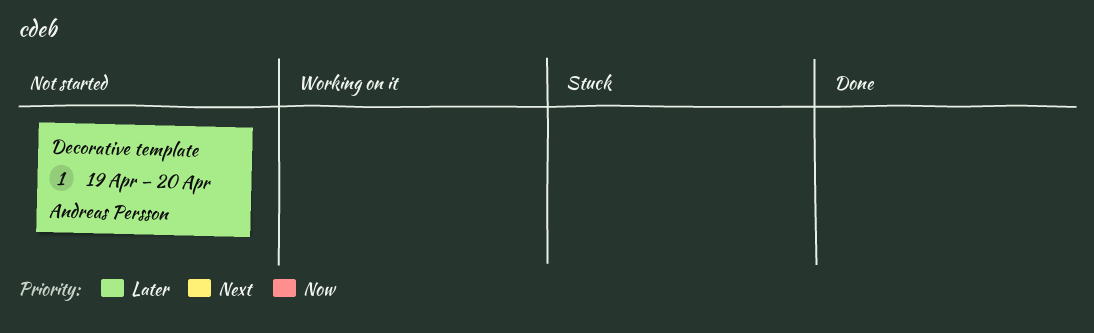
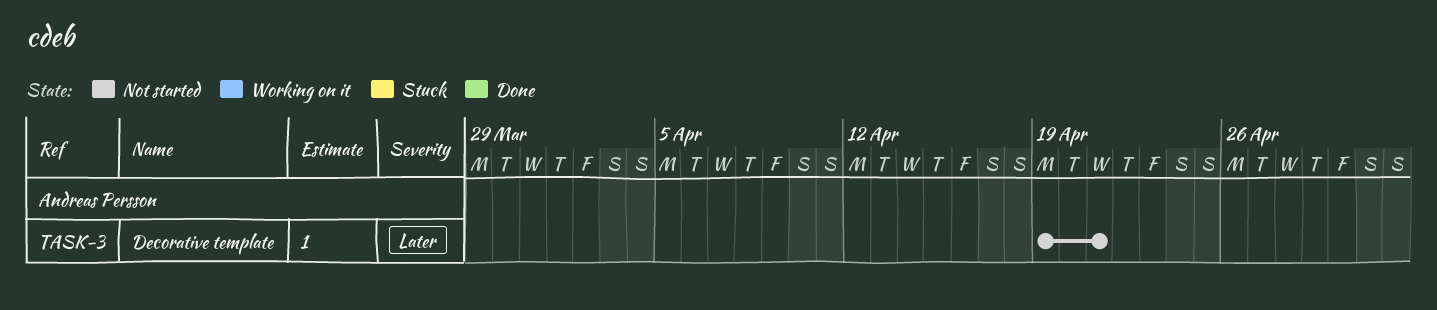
Decorative template, due: Apr 20 -> Apr 21

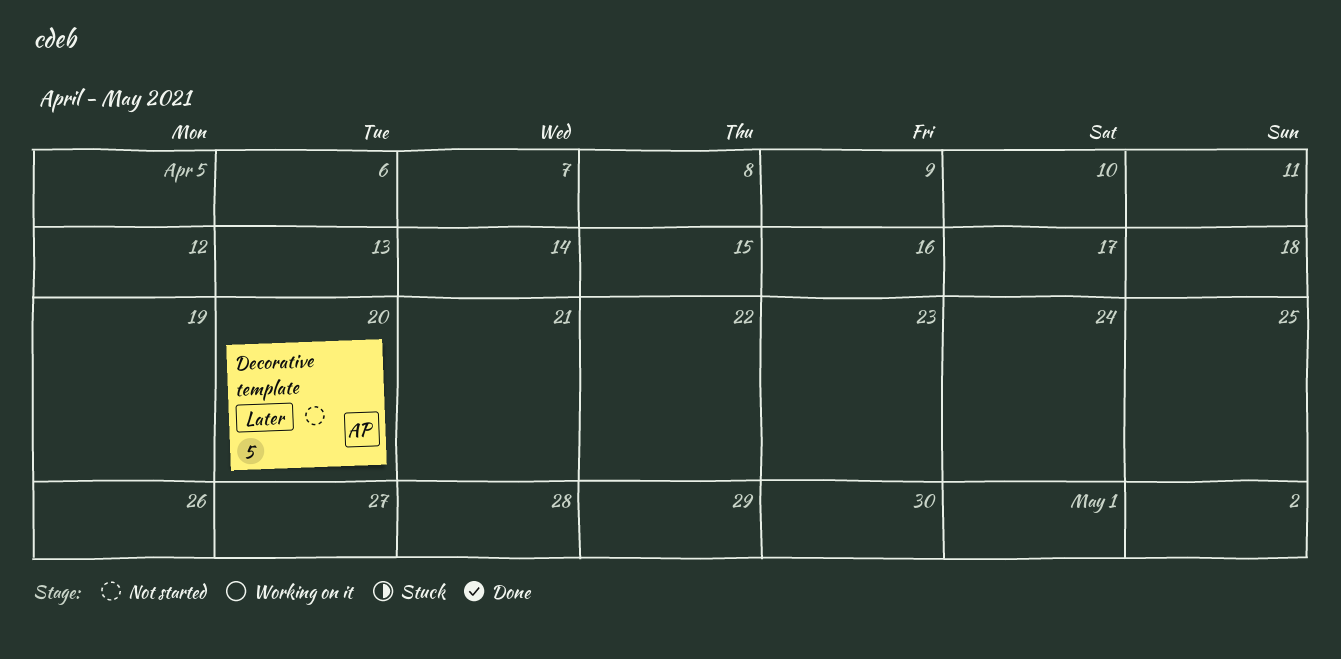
Decorative template, estimate: 1 -> 5
Decorative template, due: Apr 21 -> Apr 20

